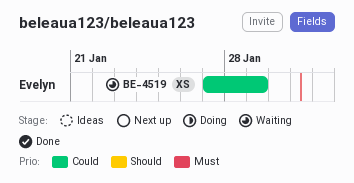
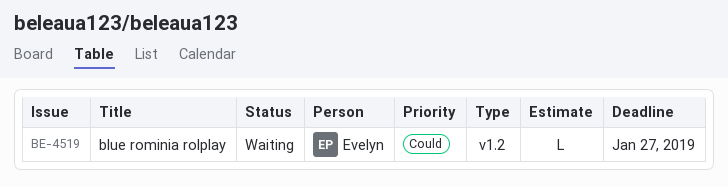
BE-4519, estimate: XS -> L
BE-4519, due: Jan 29 -> Jan 27

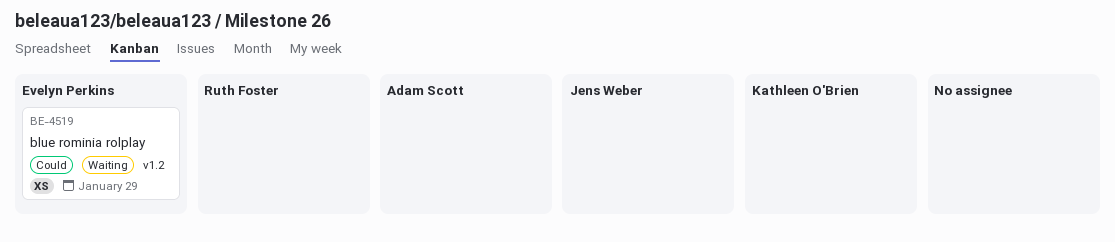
BE-4519, estimate: L -> XS
BE-4519, due: Jan 27 -> Jan 29

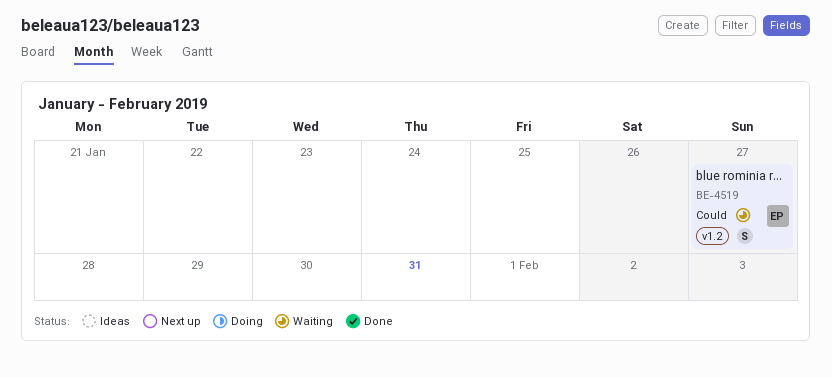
BE-4519, estimate: XS -> S
BE-4519, due: Jan 29 -> Jan 27

